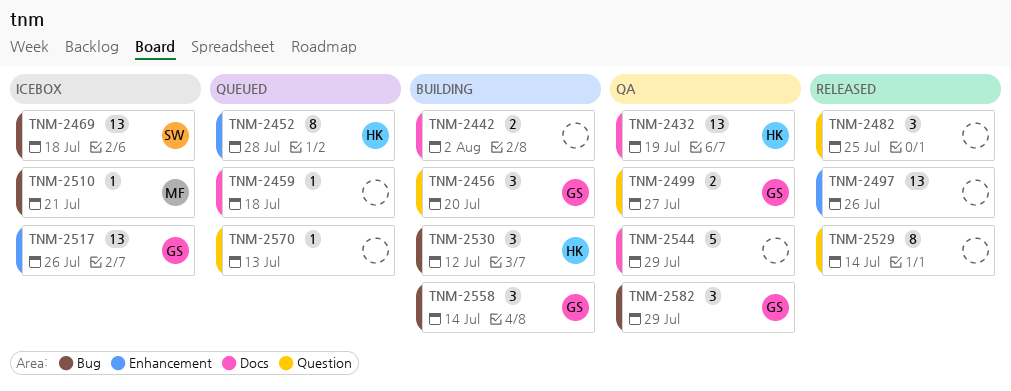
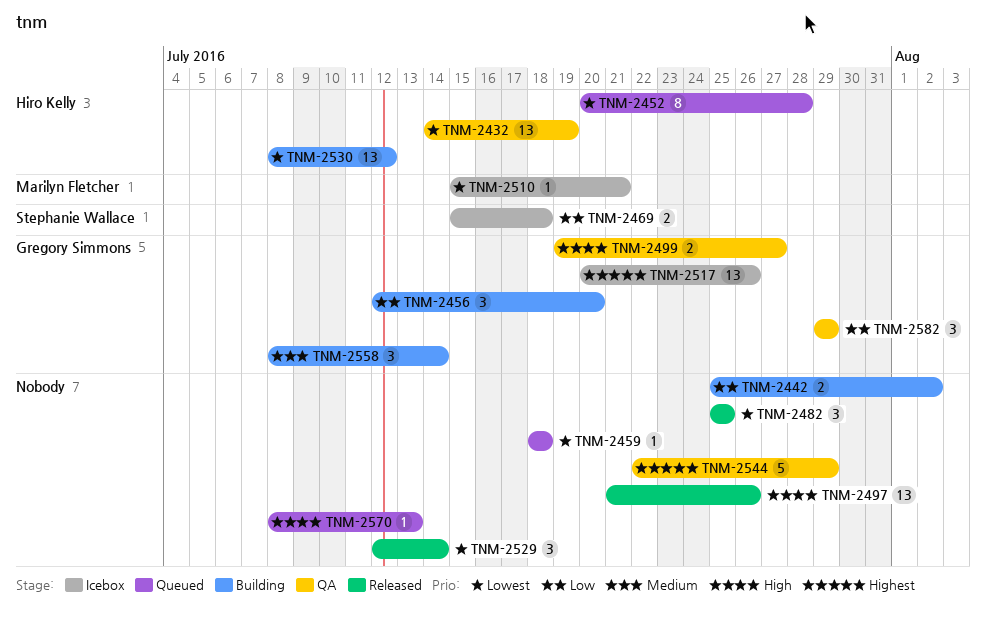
TNM-2469, estimate: 13 -> 2
TNM-2529, estimate: 8 -> 3
TNM-2530, estimate: 3 -> 13

